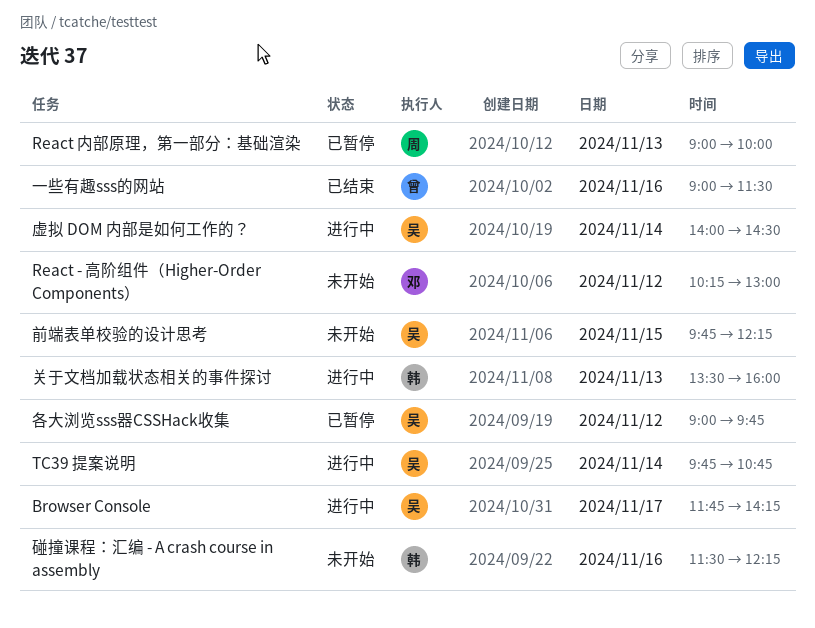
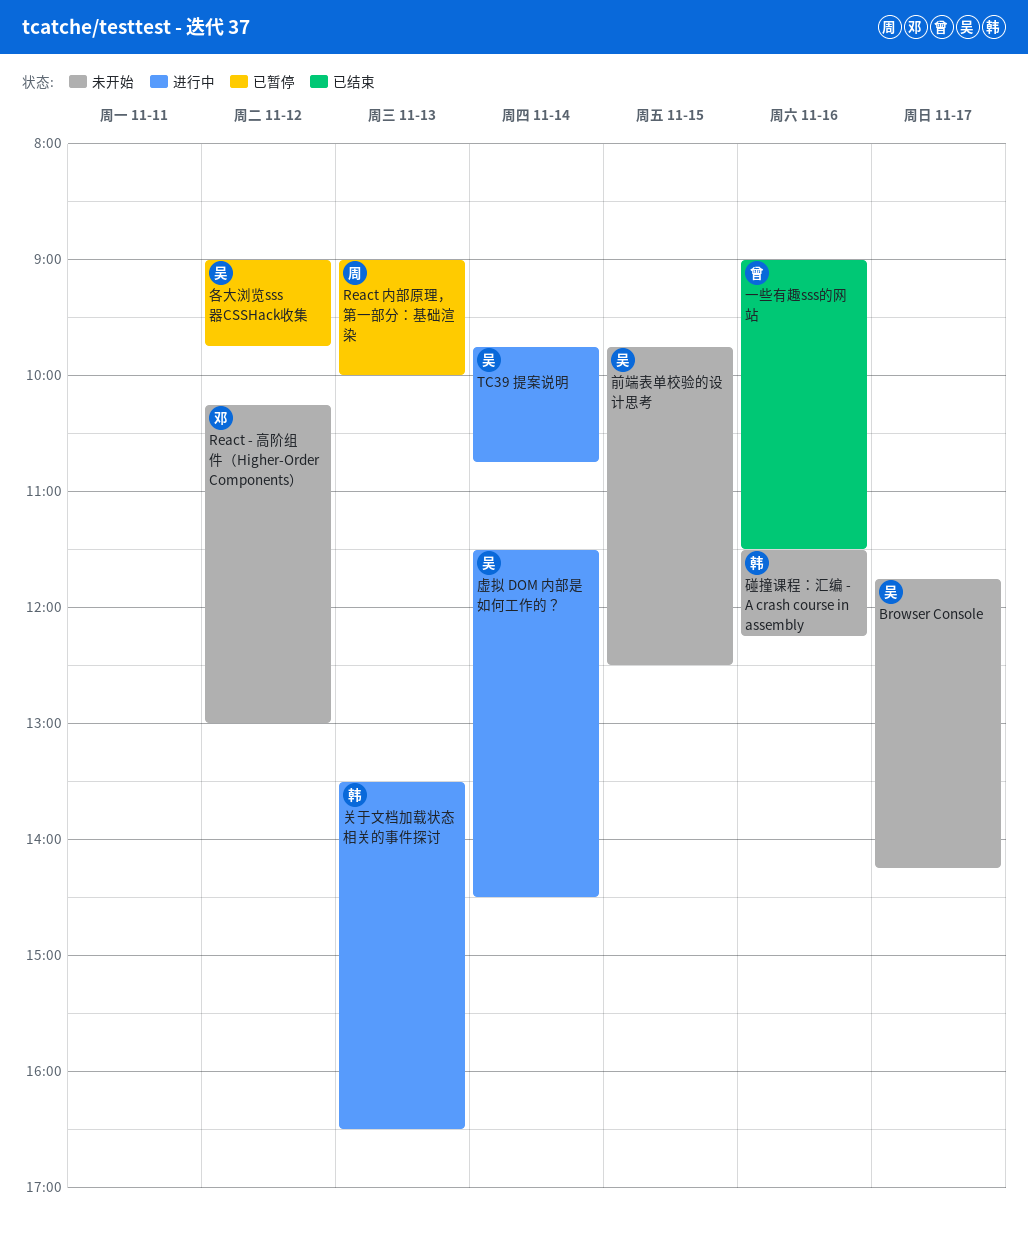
Browser Console, status: 进行中 -> 未开始
关于文档加载状态相关的事件探讨, ends: 16:00 -> 16:30
前端表单校验的设计思考, ends: 12:15 -> 12:30
虚拟 DOM 内部是如何工作的？, begins: 14:00 -> 11:30

